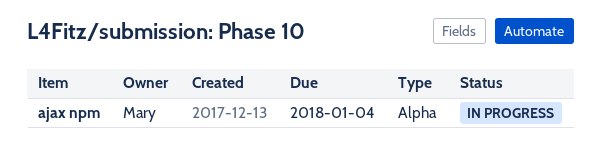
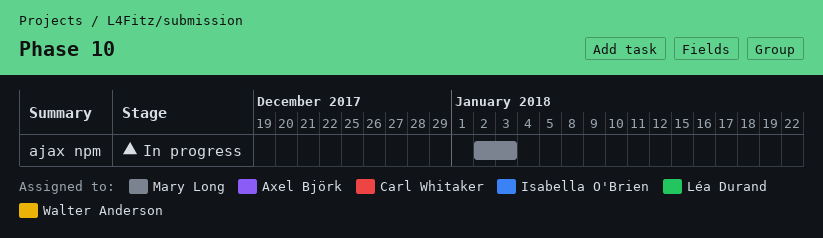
ajax npm, due: Jan 4 -> Jan 3

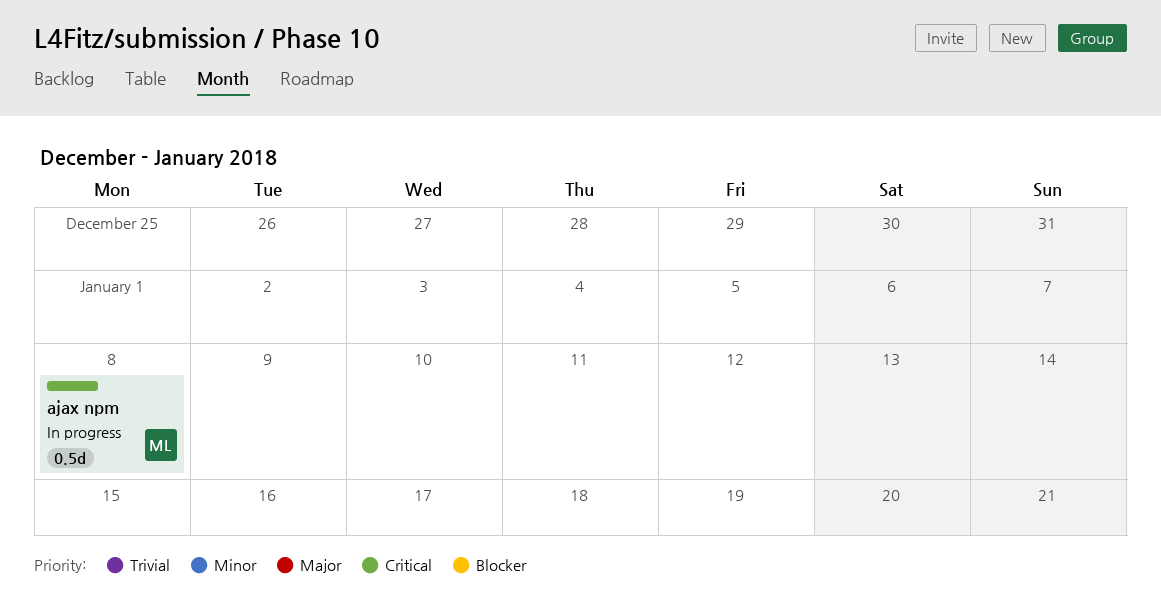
ajax npm, due: Jan 3 -> Jan 8

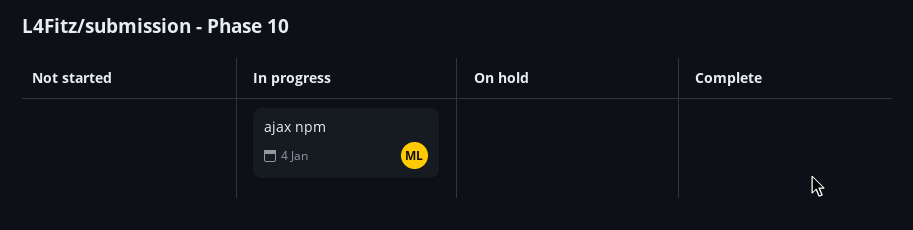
ajax npm, due: Jan 8 -> Jan 4

